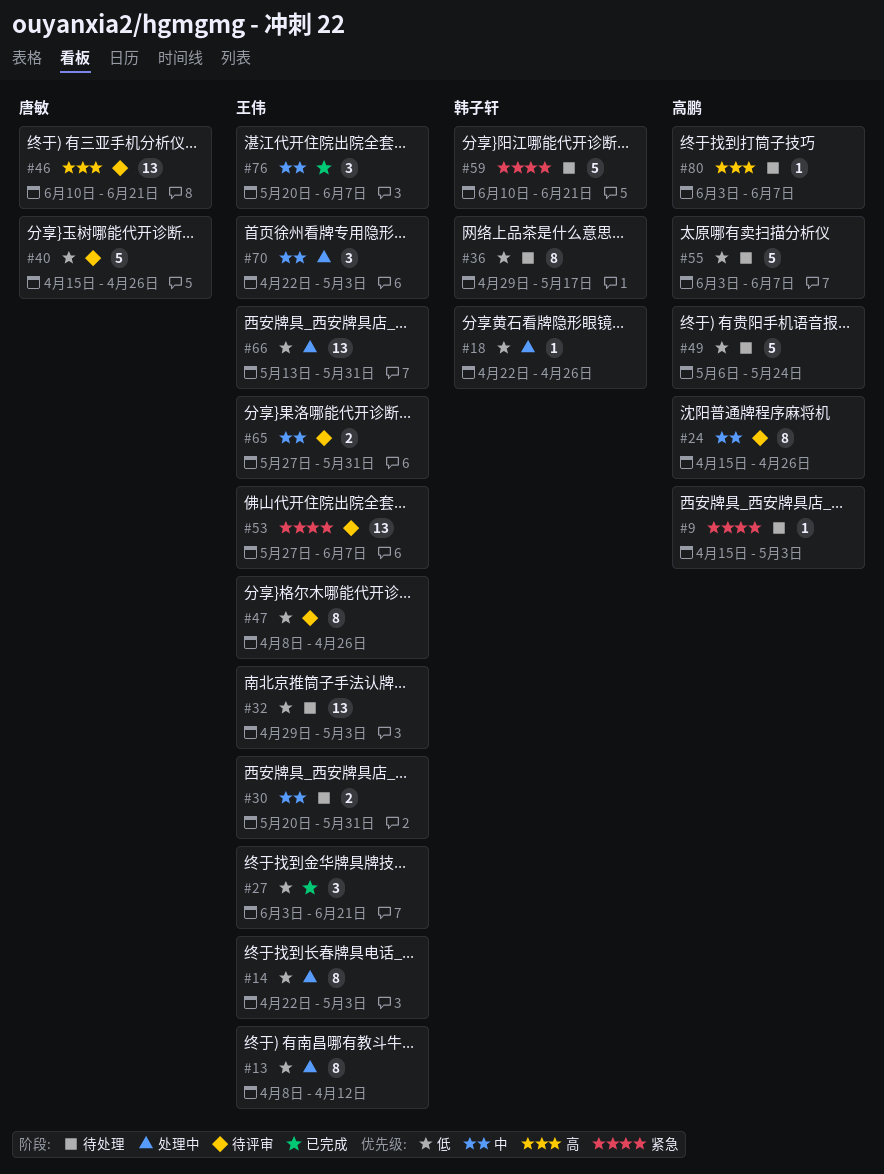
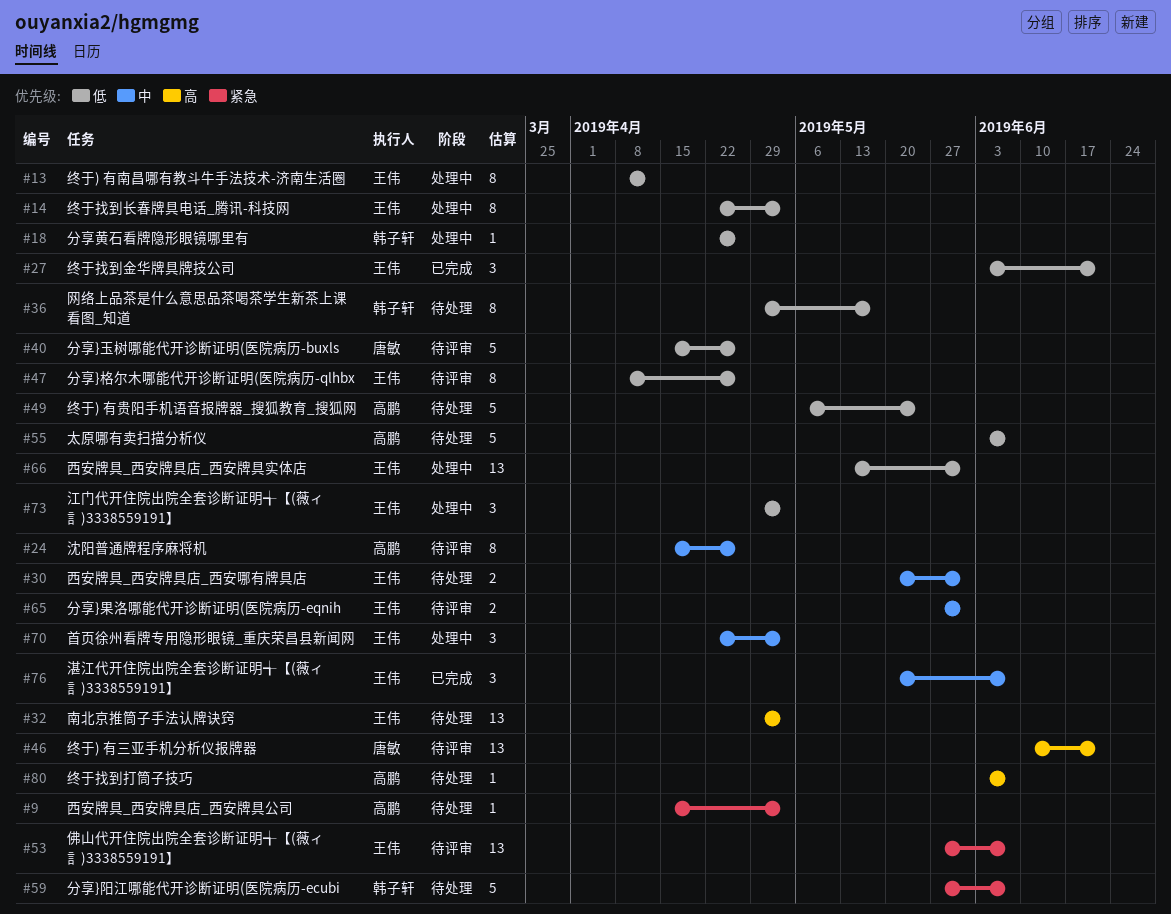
#32, priority: 低 -> 高
#59, start: Jun 10 -> May 27
#59, due: Jun 21 -> Jun 7
#73: none -> present

